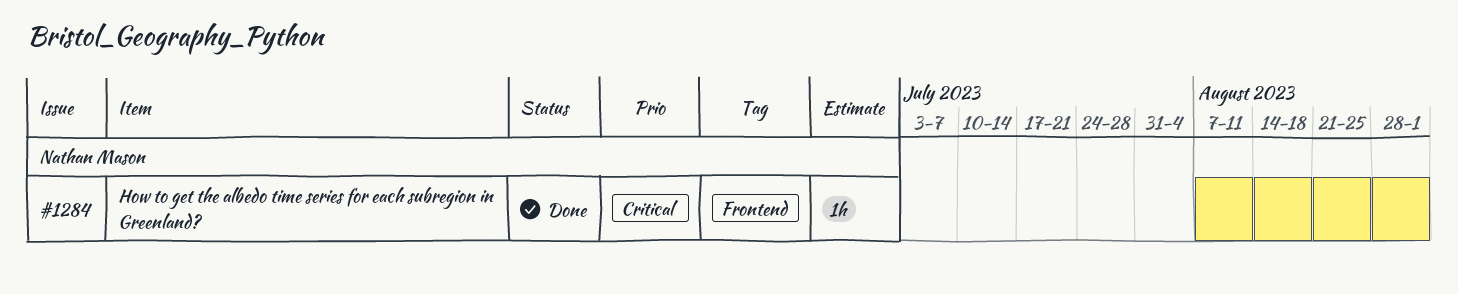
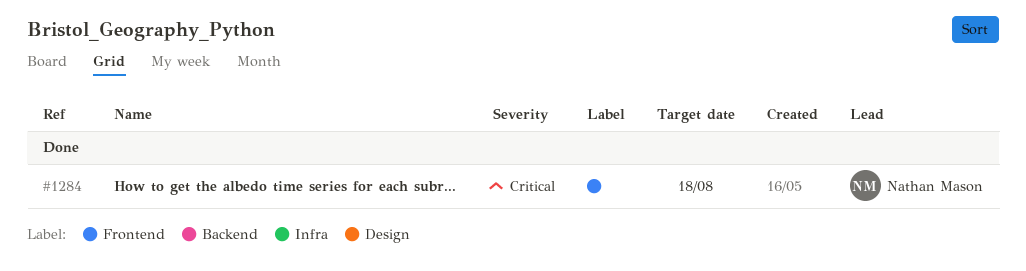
#1284, due: Sep 1 -> Aug 18

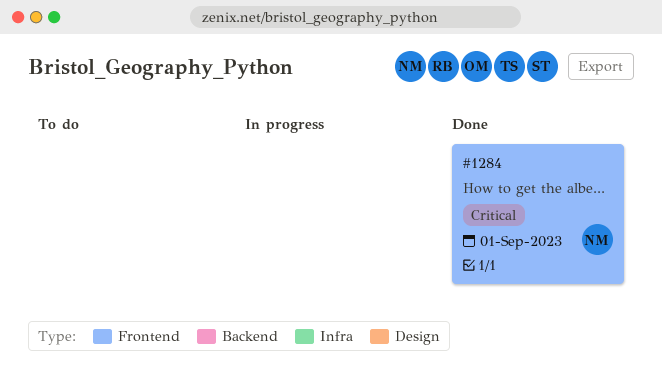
#1284, due: Aug 18 -> Sep 1

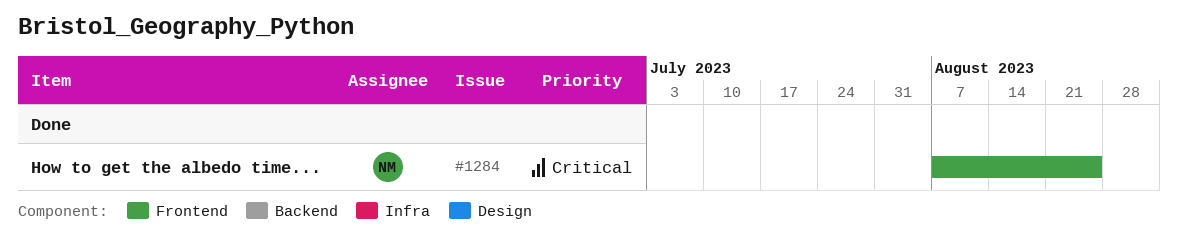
#1284, due: Sep 1 -> Aug 25

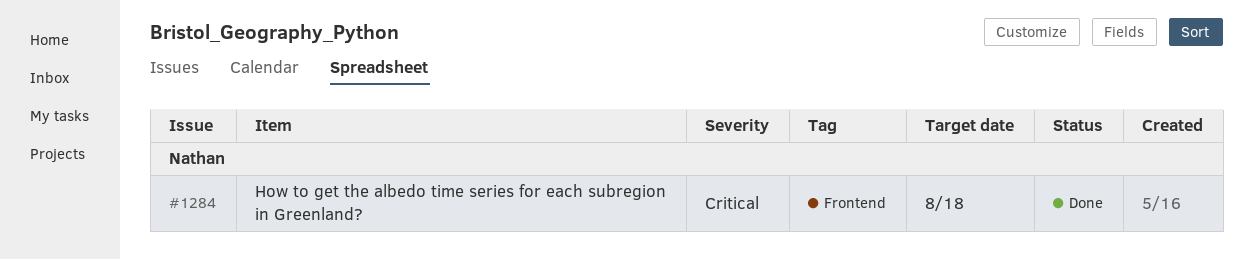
#1284, due: Aug 25 -> Aug 18

